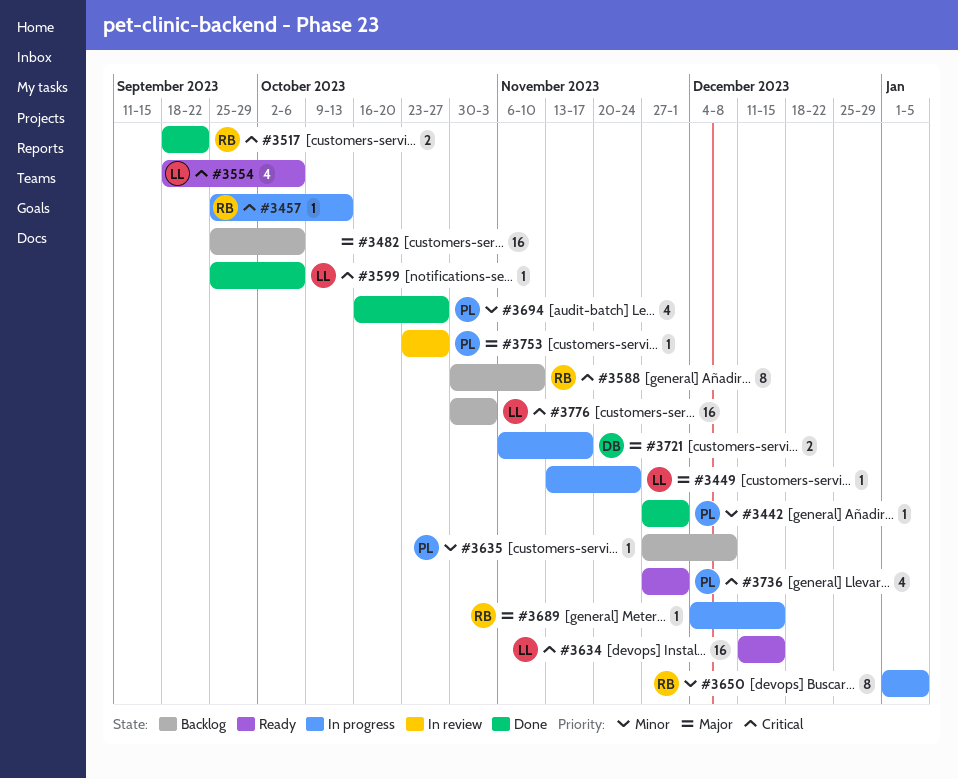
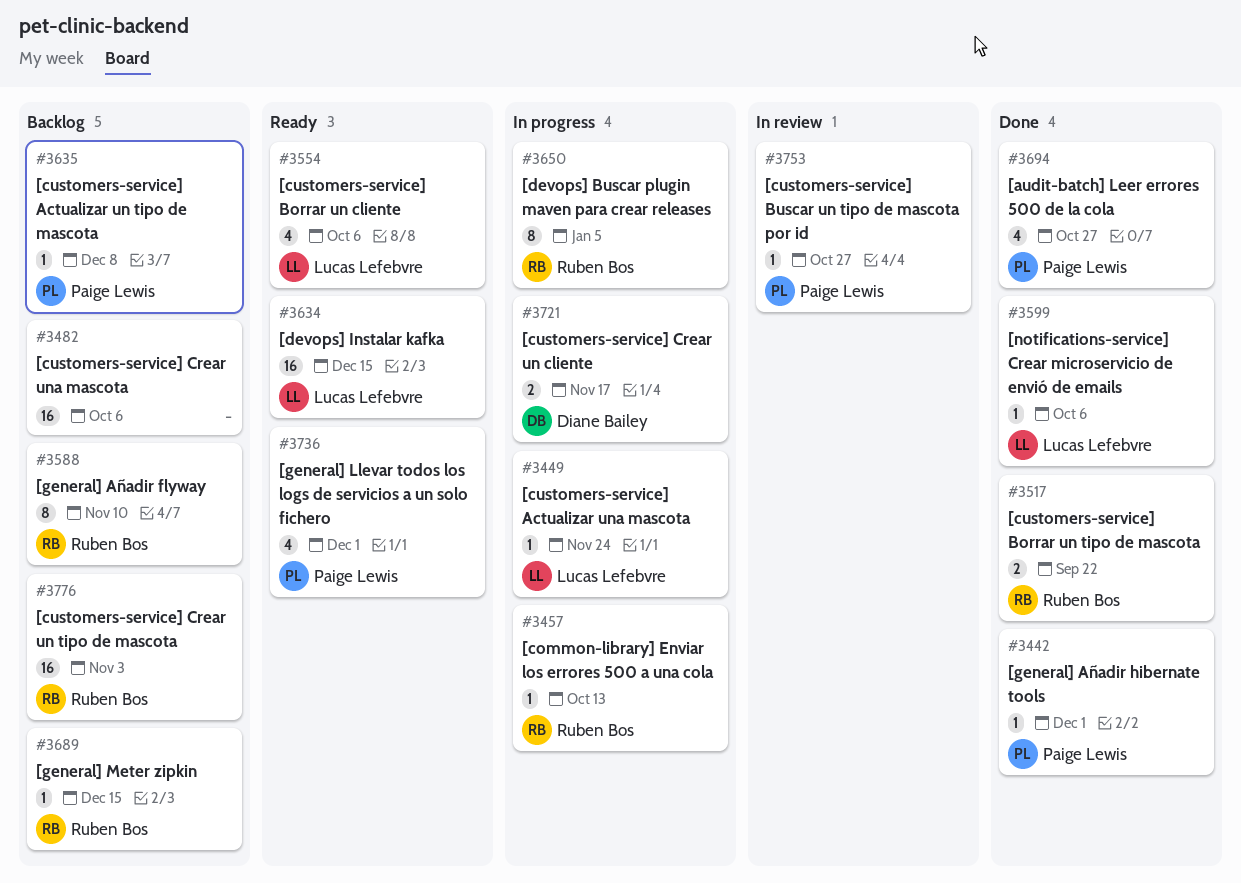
#3689, status: In progress -> Backlog
#3776, owner: Lucas Lefebvre -> Ruben Bos

